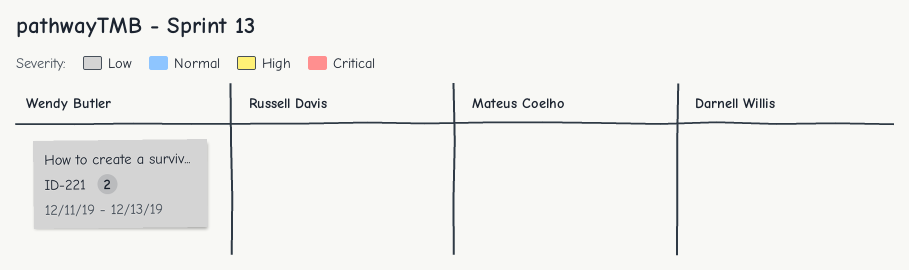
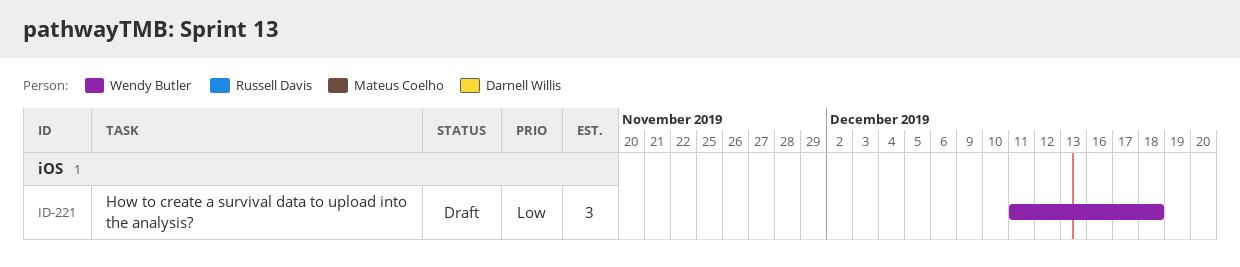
ID-221, estimate: 2 -> 3
ID-221, due: Dec 13 -> Dec 18

